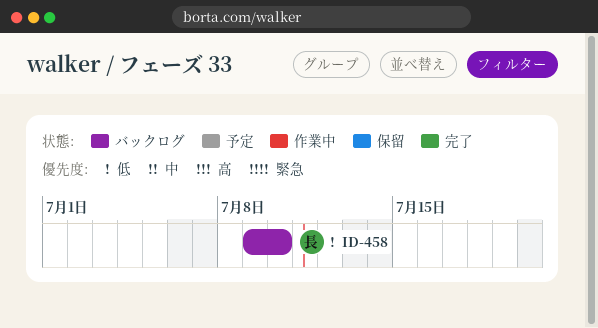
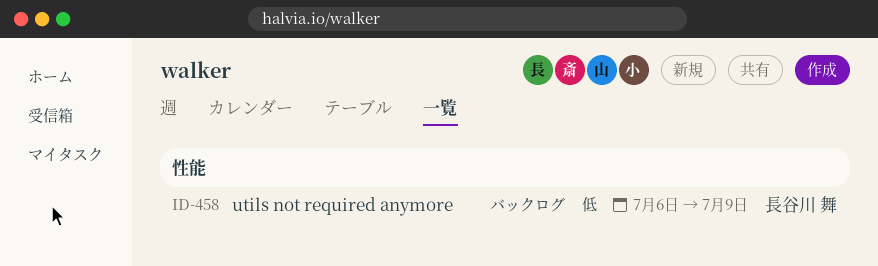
ID-458, start: Jul 9 -> Jul 6
ID-458, due: Jul 10 -> Jul 9

